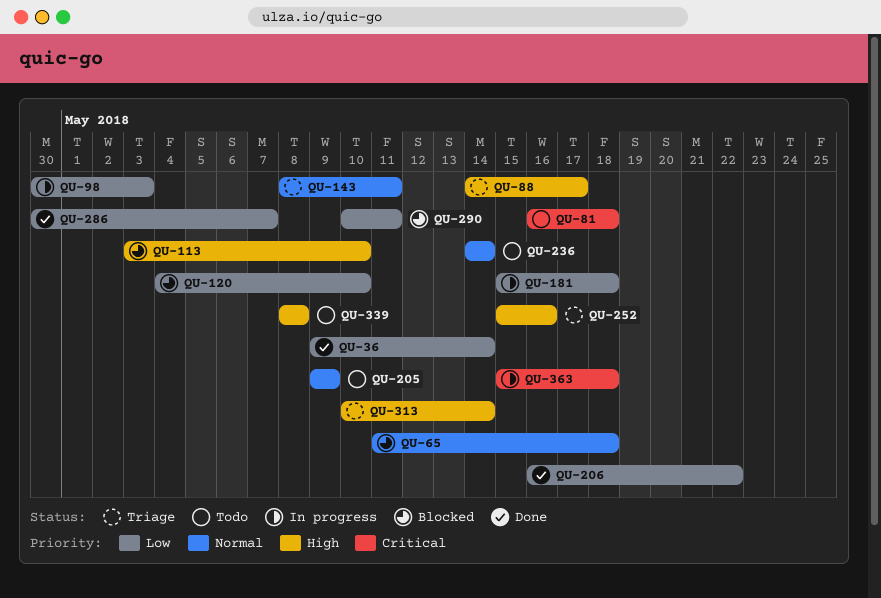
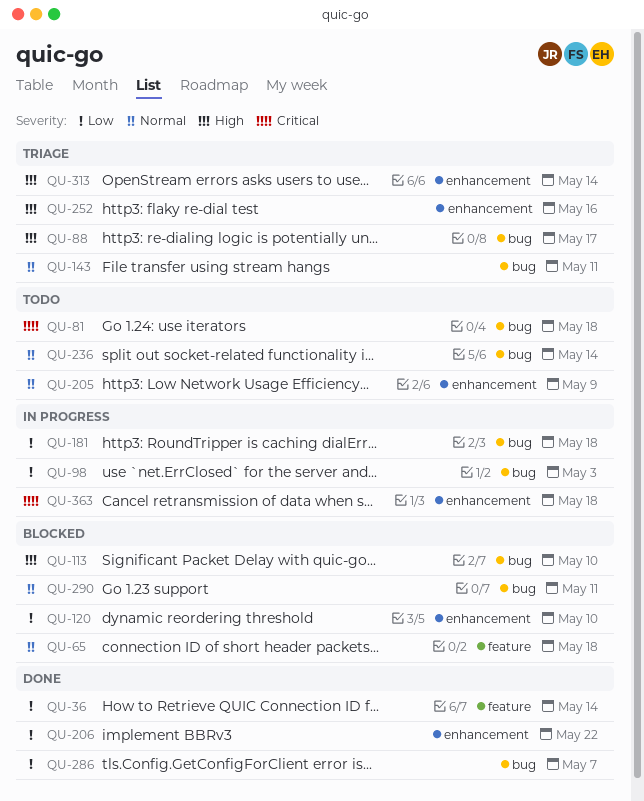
QU-290, priority: Low -> Normal
QU-339: present -> none

